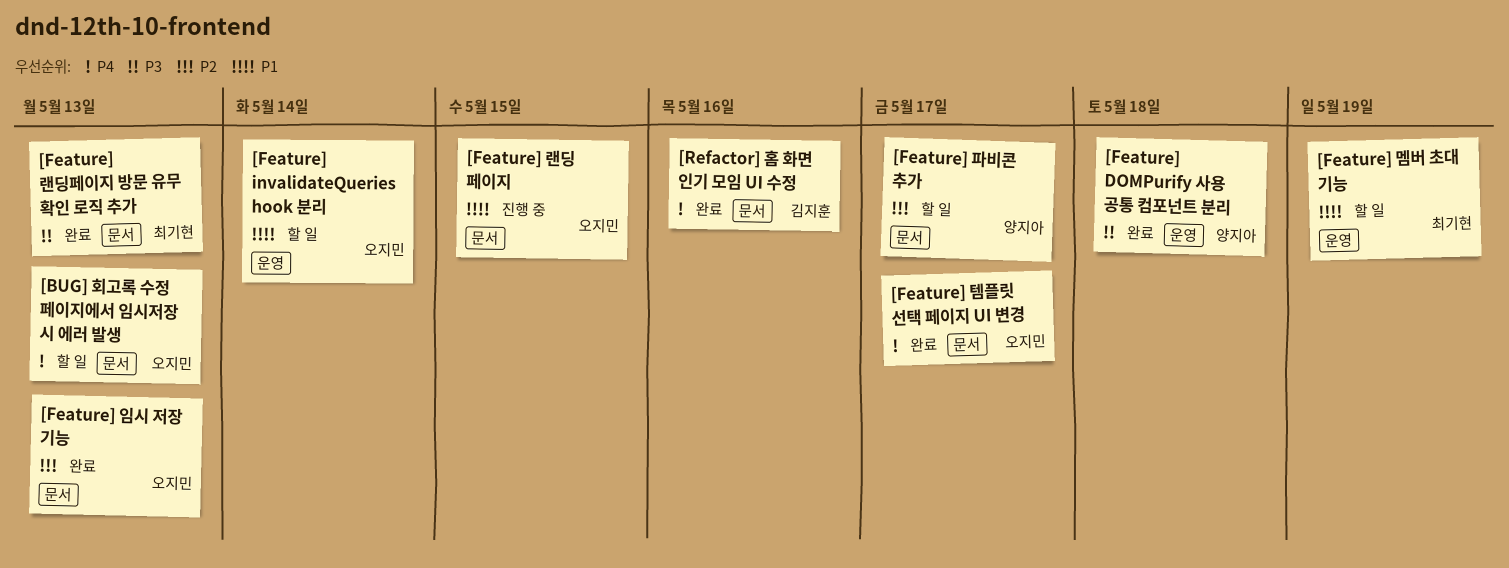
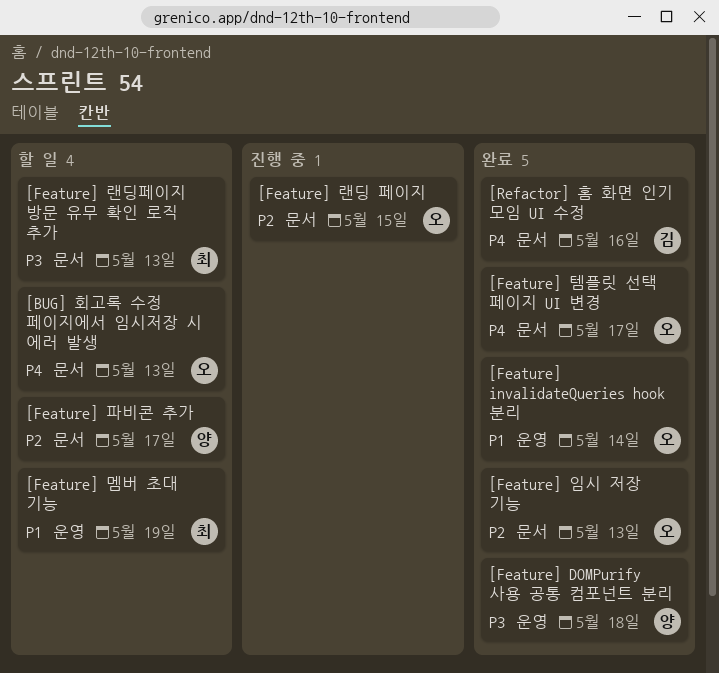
[Feature] invalidateQueries hook 분리, status: 할 일 -> 완료
[Feature] 랜딩 페이지, priority: P1 -> P2
[Feature] 랜딩페이지 방문 유무 확인 로직 추가, status: 완료 -> 할 일

